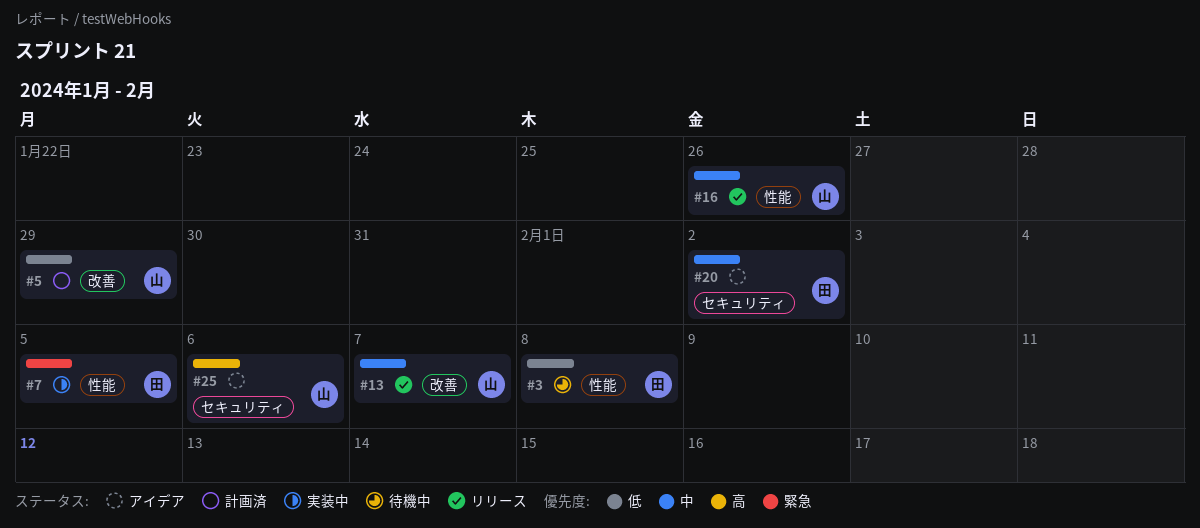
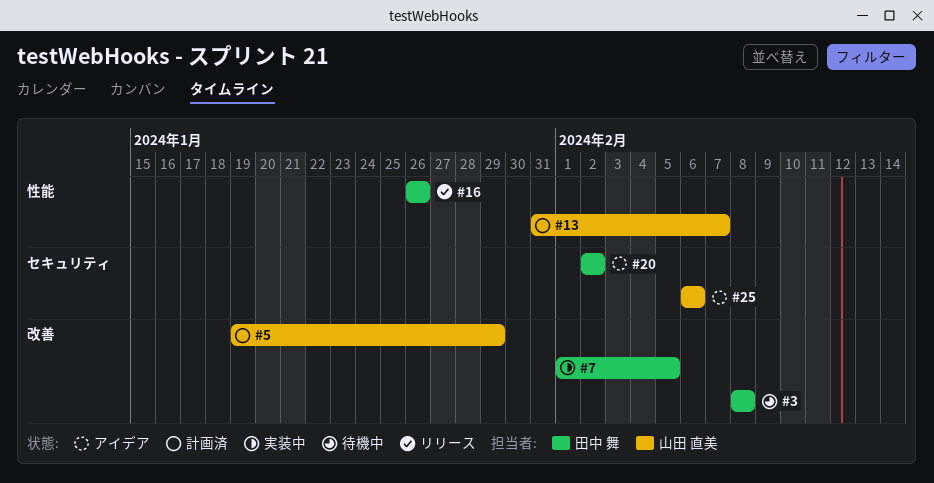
#3, label: 性能 -> 改善
#7, label: 性能 -> 改善
#13, status: リリース -> 計画済
#13, label: 改善 -> 性能
#16, owner: 山田 直美 -> 田中 舞

